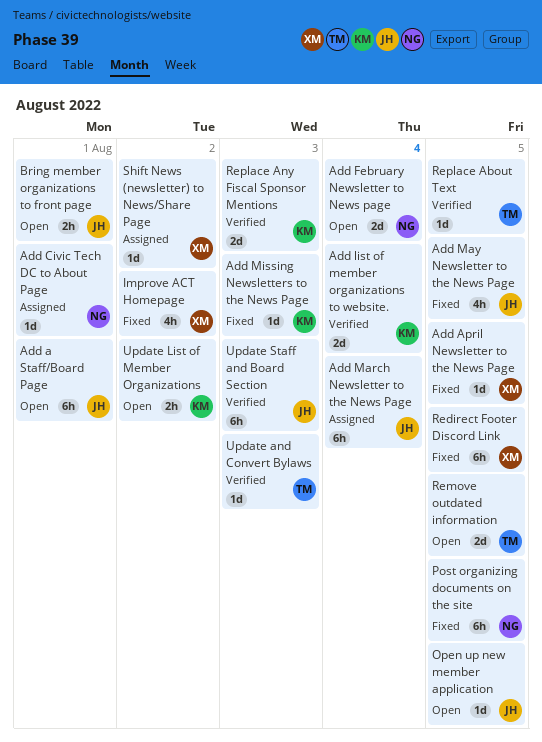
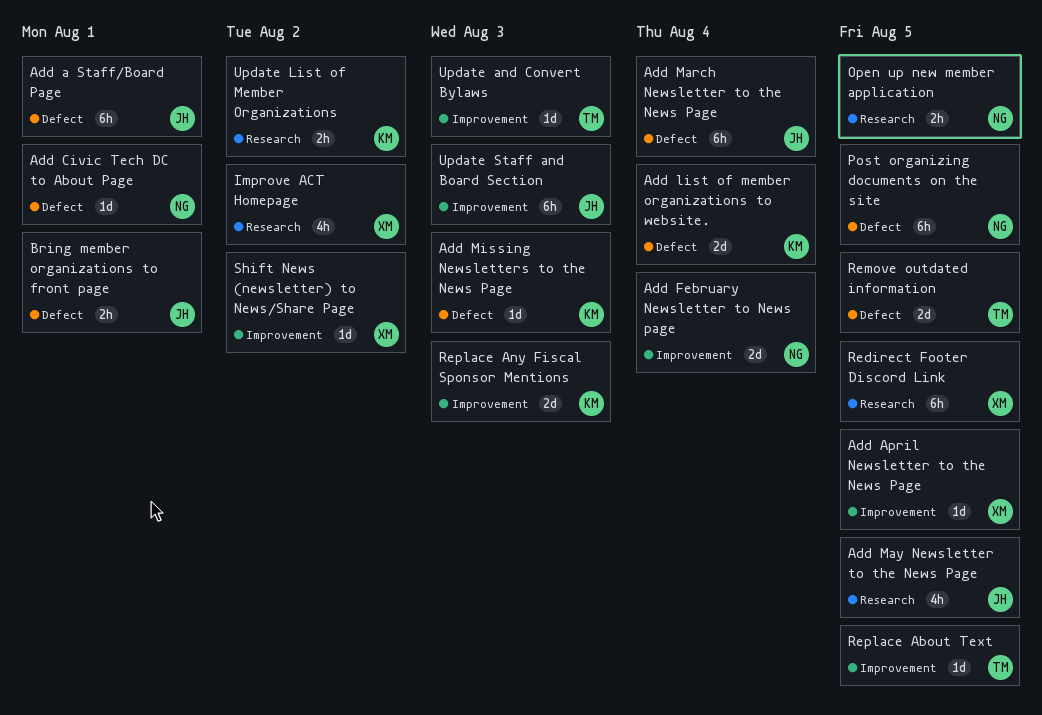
Open up new member application, owner: JH -> NG
Open up new member application, estimate: 1d -> 2h

